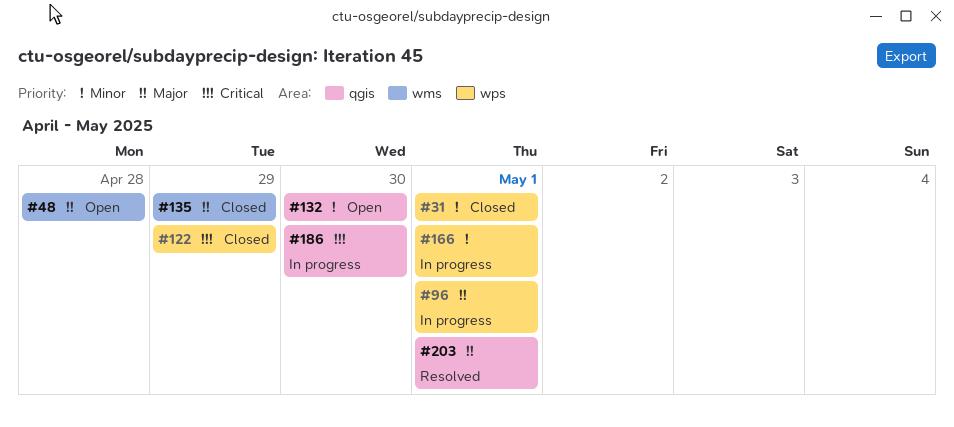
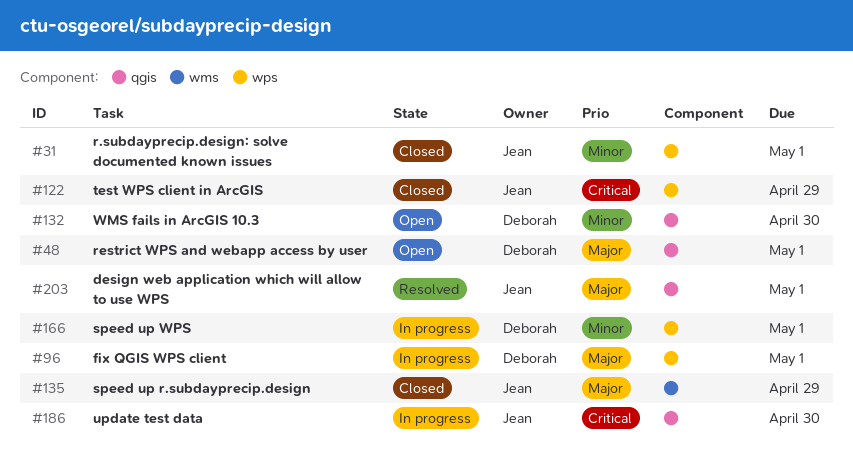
#48, label: wms -> qgis
#48, due: Apr 28 -> May 1

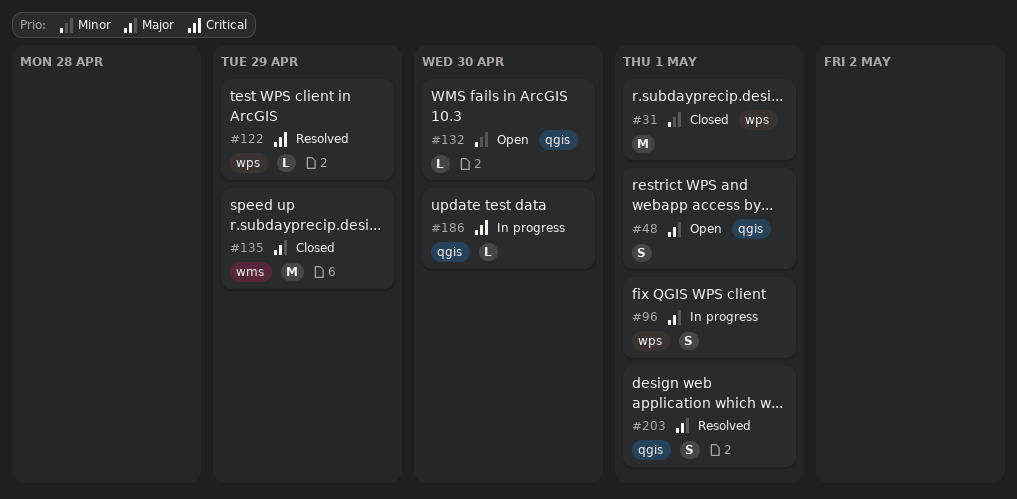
#122, status: Closed -> Resolved
#166: present -> none

